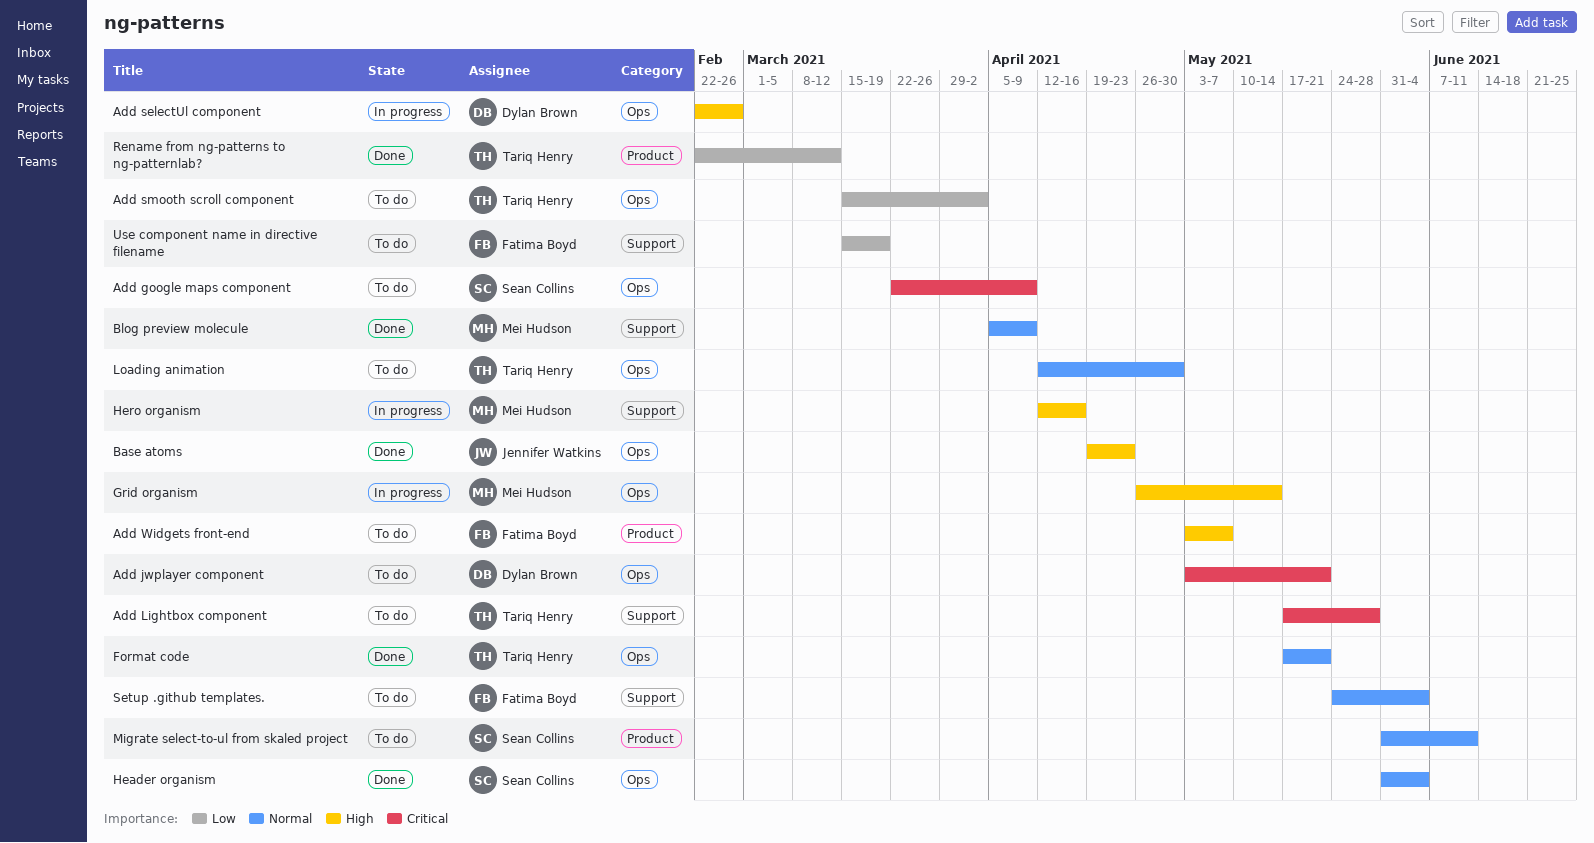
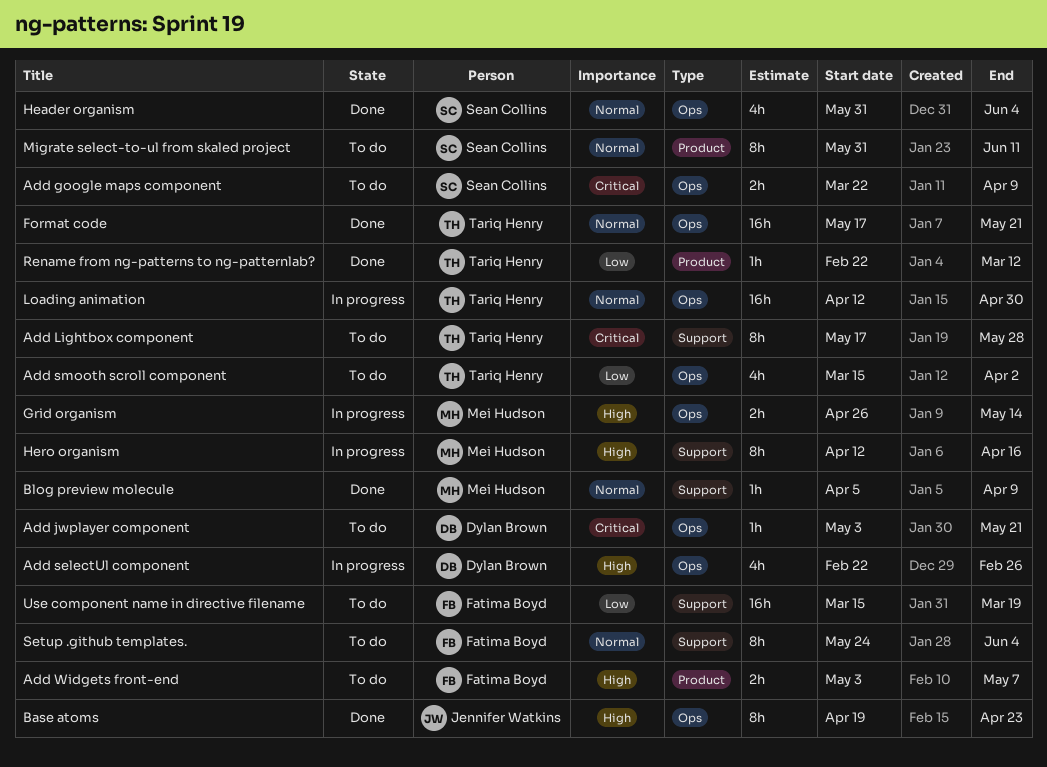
Loading animation, status: To do -> In progress

